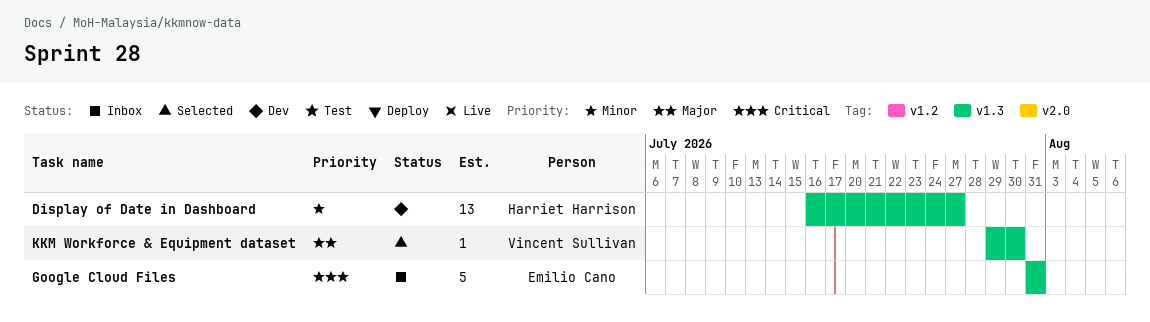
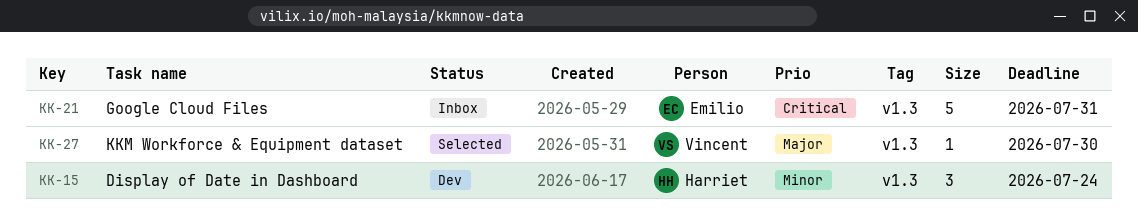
Display of Date in Dashboard, estimate: 13 -> 3
Display of Date in Dashboard, due: Jul 27 -> Jul 24

